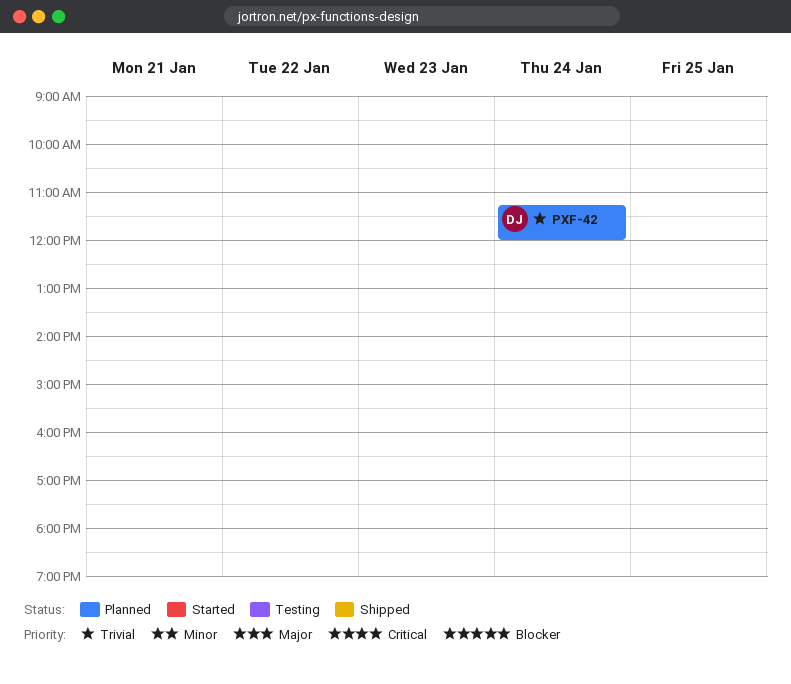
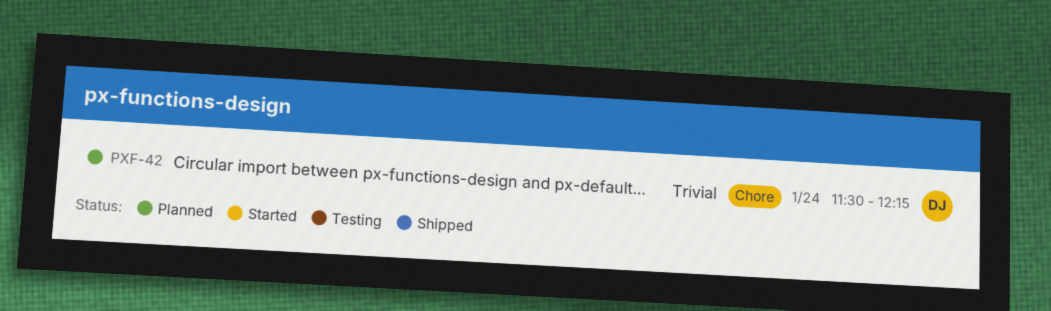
PXF-42, begins: 11:15 -> 11:30
PXF-42, ends: 12:00 -> 12:15

